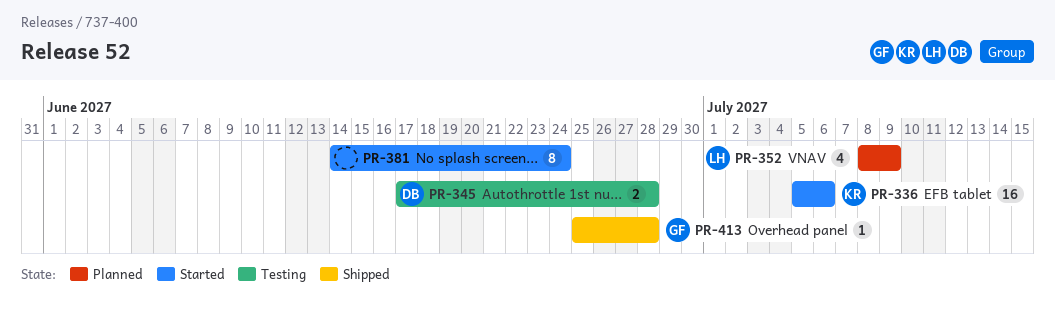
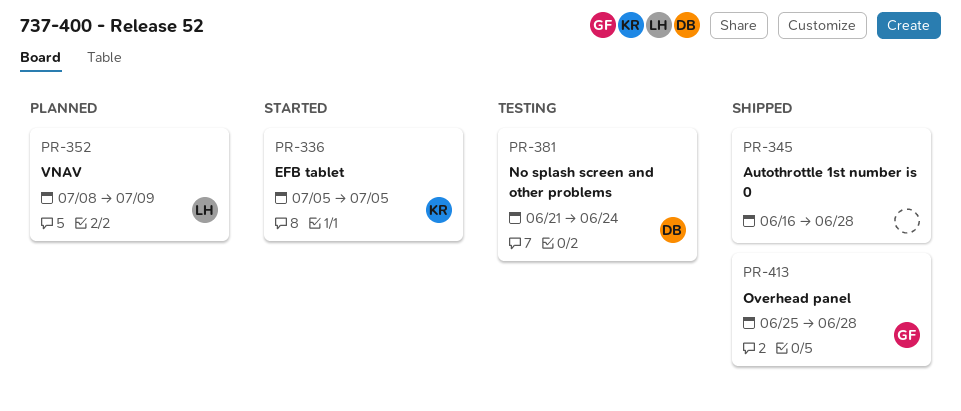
PR-336, due: Jul 6 -> Jul 5
PR-345, status: Testing -> Shipped
PR-345, owner: DB -> none
PR-345, start: Jun 17 -> Jun 16
PR-381, status: Started -> Testing
PR-381, owner: none -> DB
PR-381, start: Jun 14 -> Jun 21

